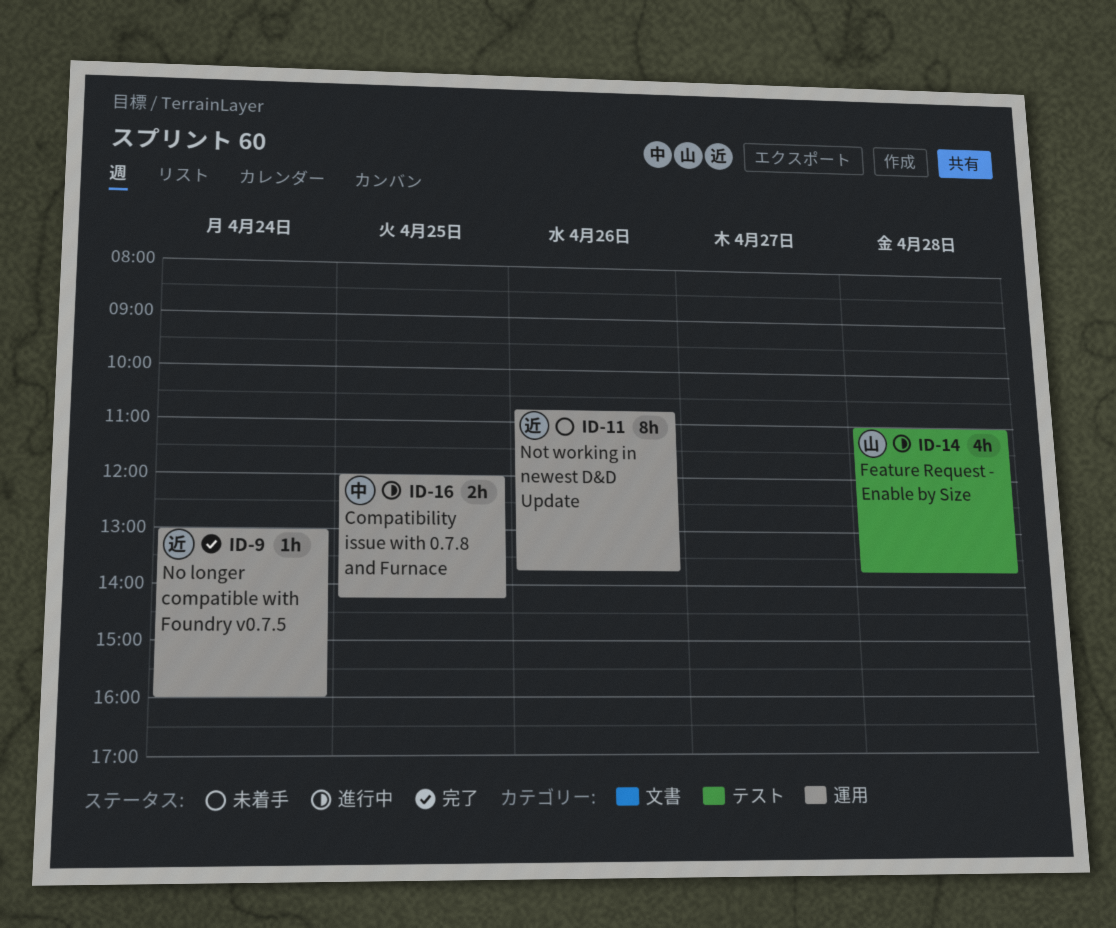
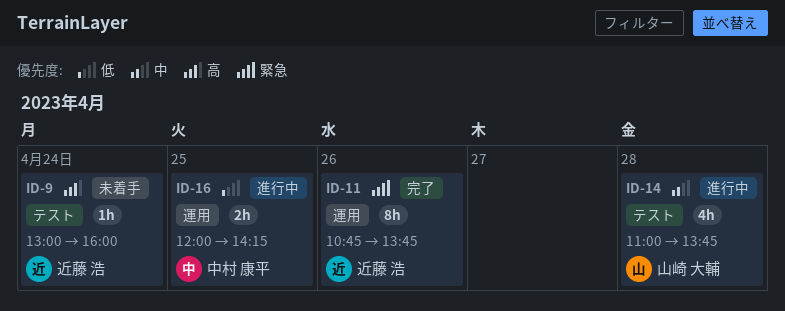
ID-9, status: 完了 -> 未着手
ID-9, label: 運用 -> テスト
ID-11, status: 未着手 -> 完了

